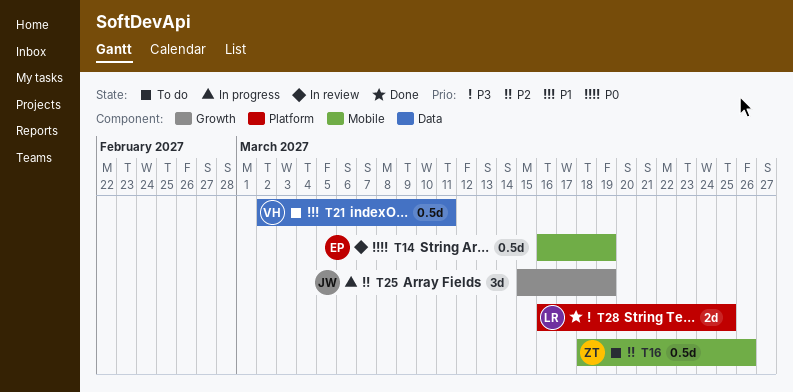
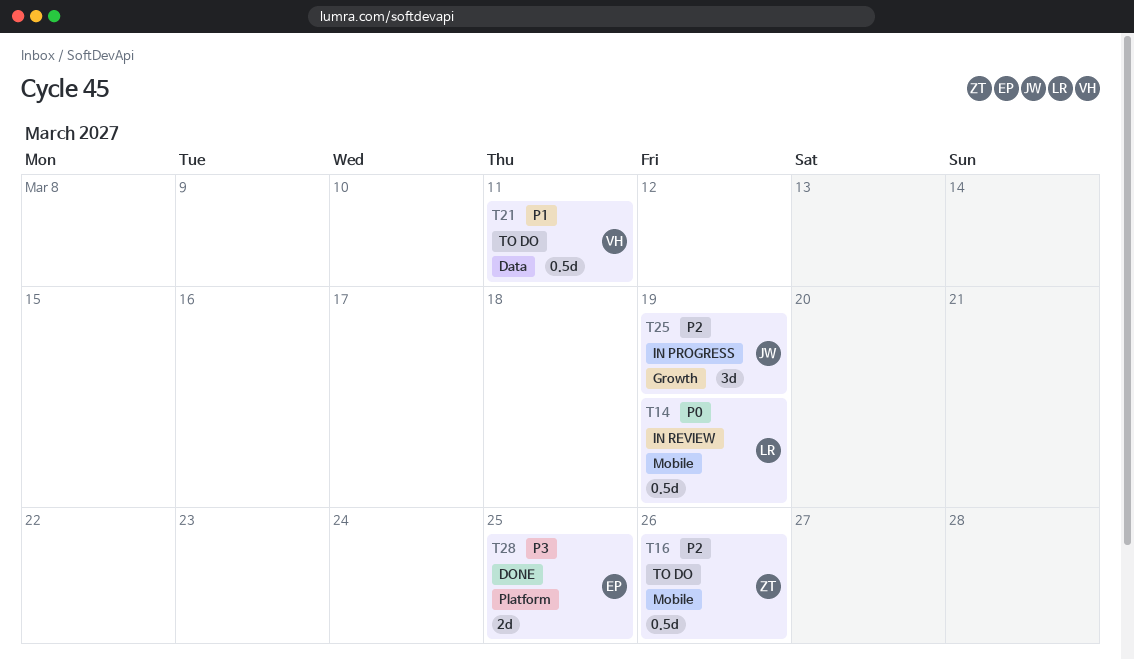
T14, owner: EP -> LR
T28, owner: LR -> EP

